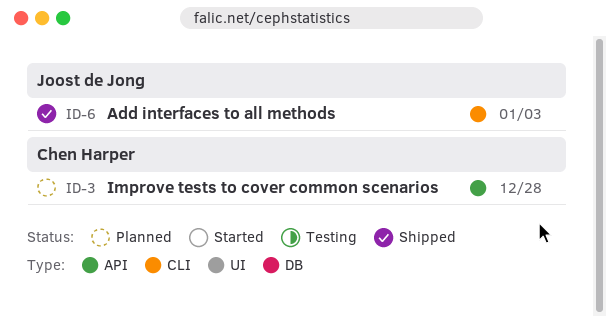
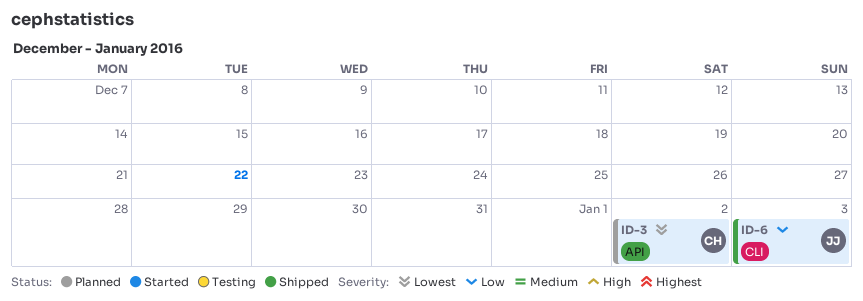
ID-3, due: Dec 28 -> Jan 2

